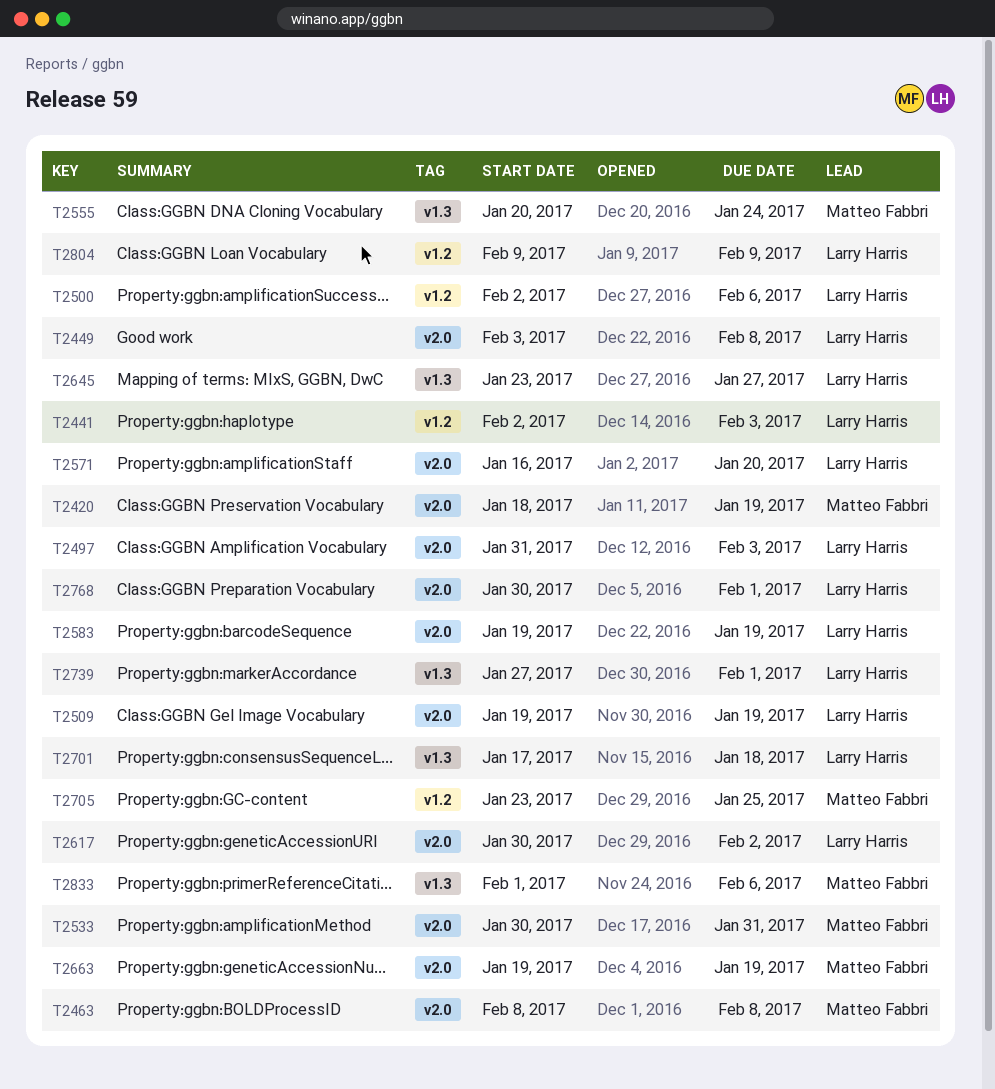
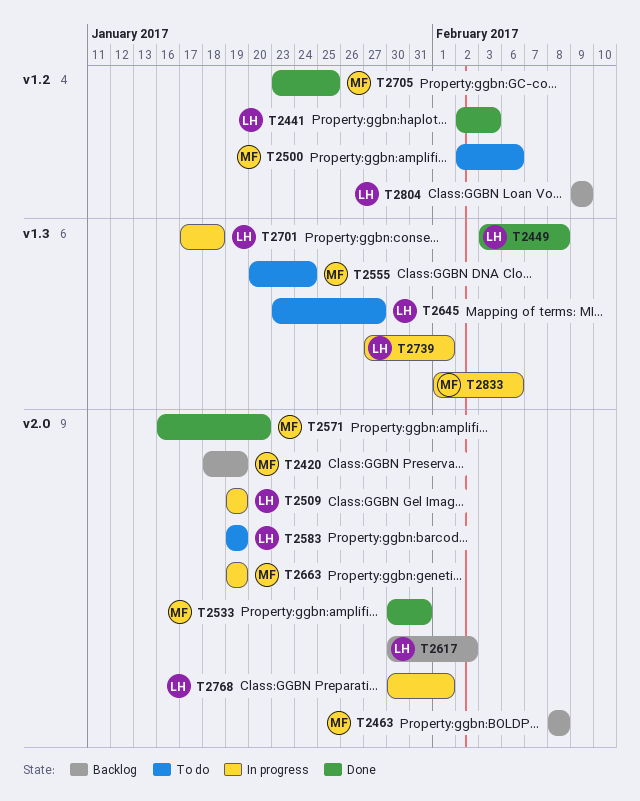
T2449, label: v2.0 -> v1.3
T2497: present -> none
T2500, owner: Larry Harris -> Matteo Fabbri
T2571, owner: Larry Harris -> Matteo Fabbri

